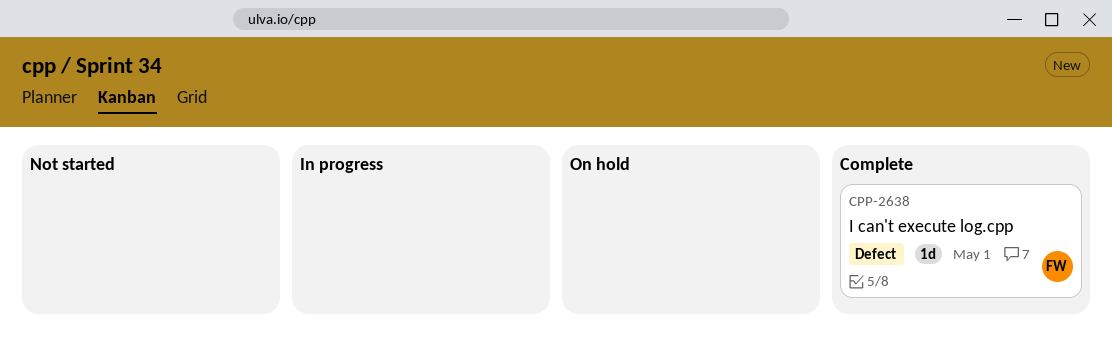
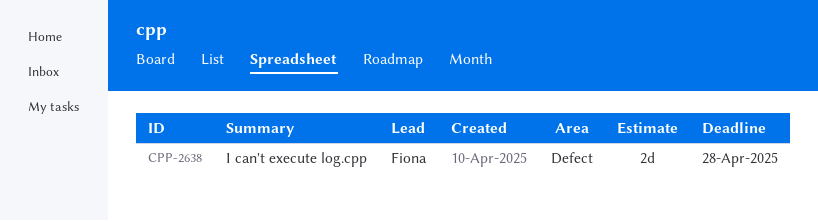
CPP-2638, estimate: 1d -> 2d
CPP-2638, due: May 1 -> Apr 28

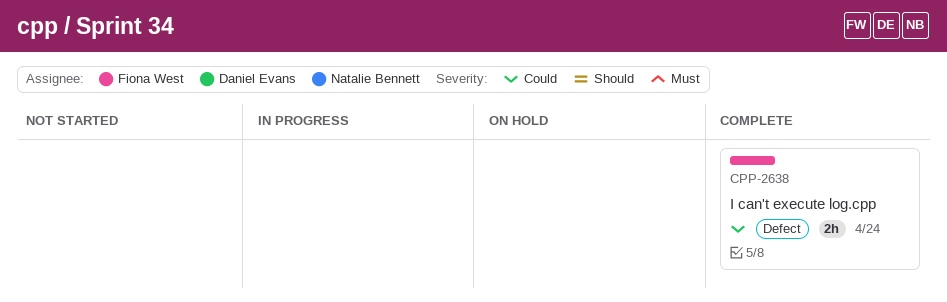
CPP-2638, estimate: 2d -> 2h
CPP-2638, due: Apr 28 -> Apr 24

